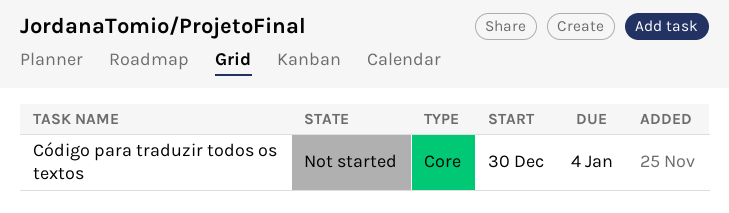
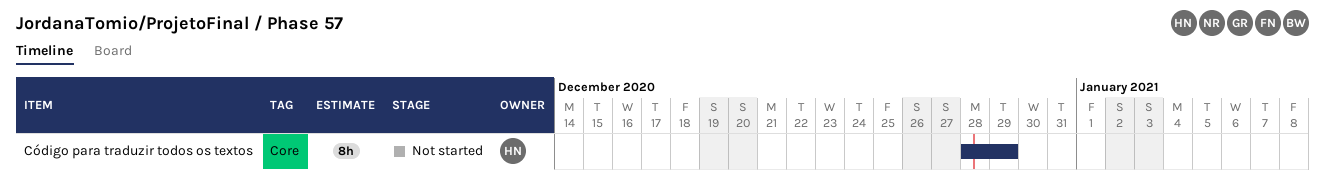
Código para traduzir todos os textos, start: Dec 30 -> Dec 28
Código para traduzir todos os textos, due: Jan 4 -> Dec 29

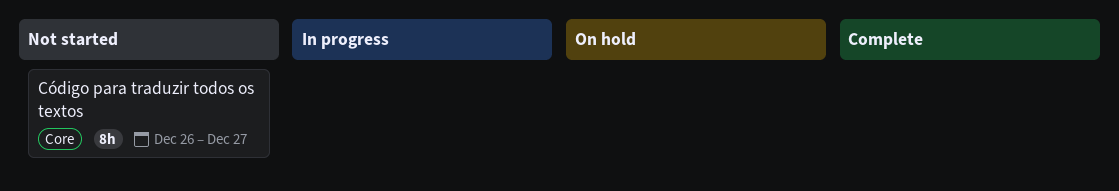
Código para traduzir todos os textos, start: Dec 28 -> Dec 26
Código para traduzir todos os textos, due: Dec 29 -> Dec 27

